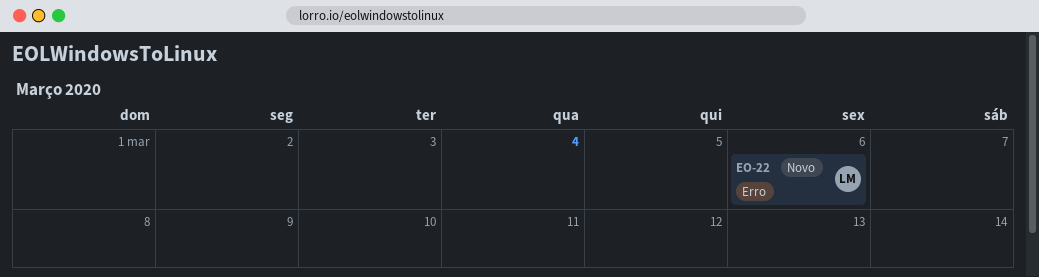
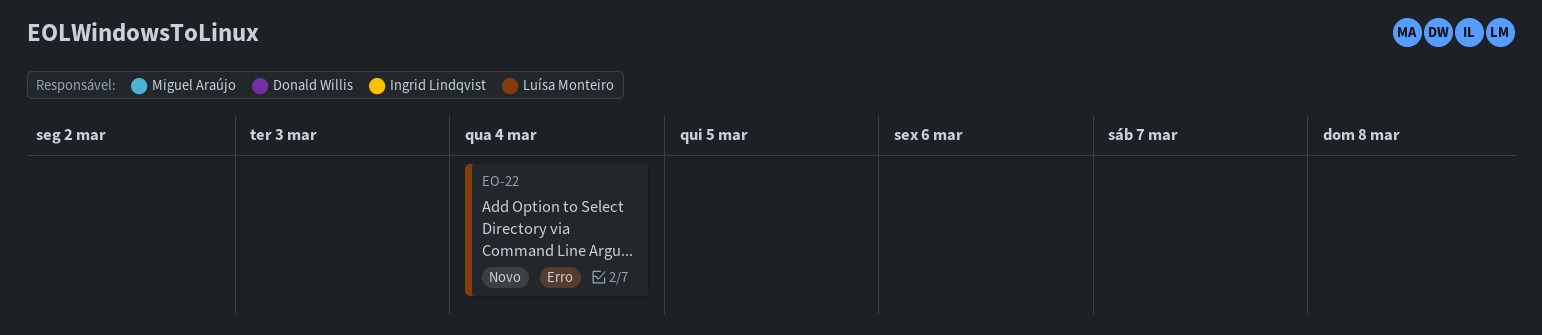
EO-22, due: Mar 6 -> Mar 4

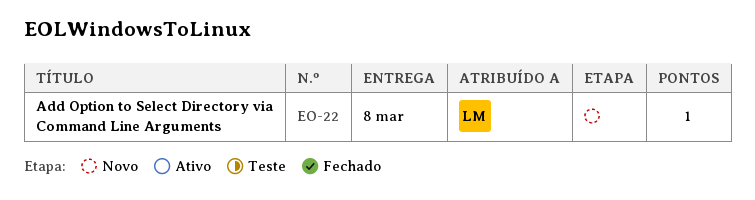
EO-22, due: Mar 4 -> Mar 8

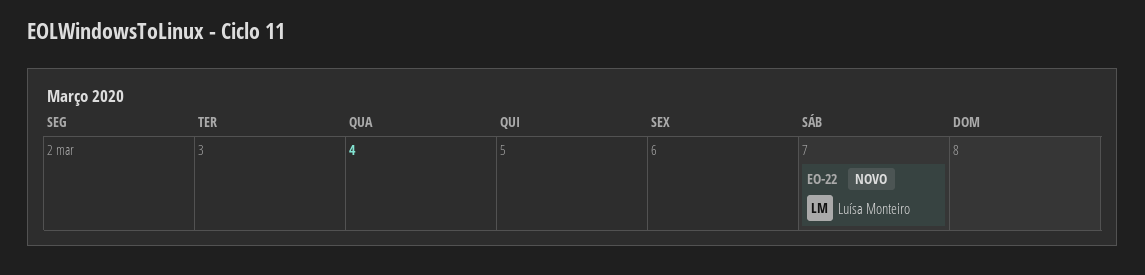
EO-22, due: Mar 8 -> Mar 7

